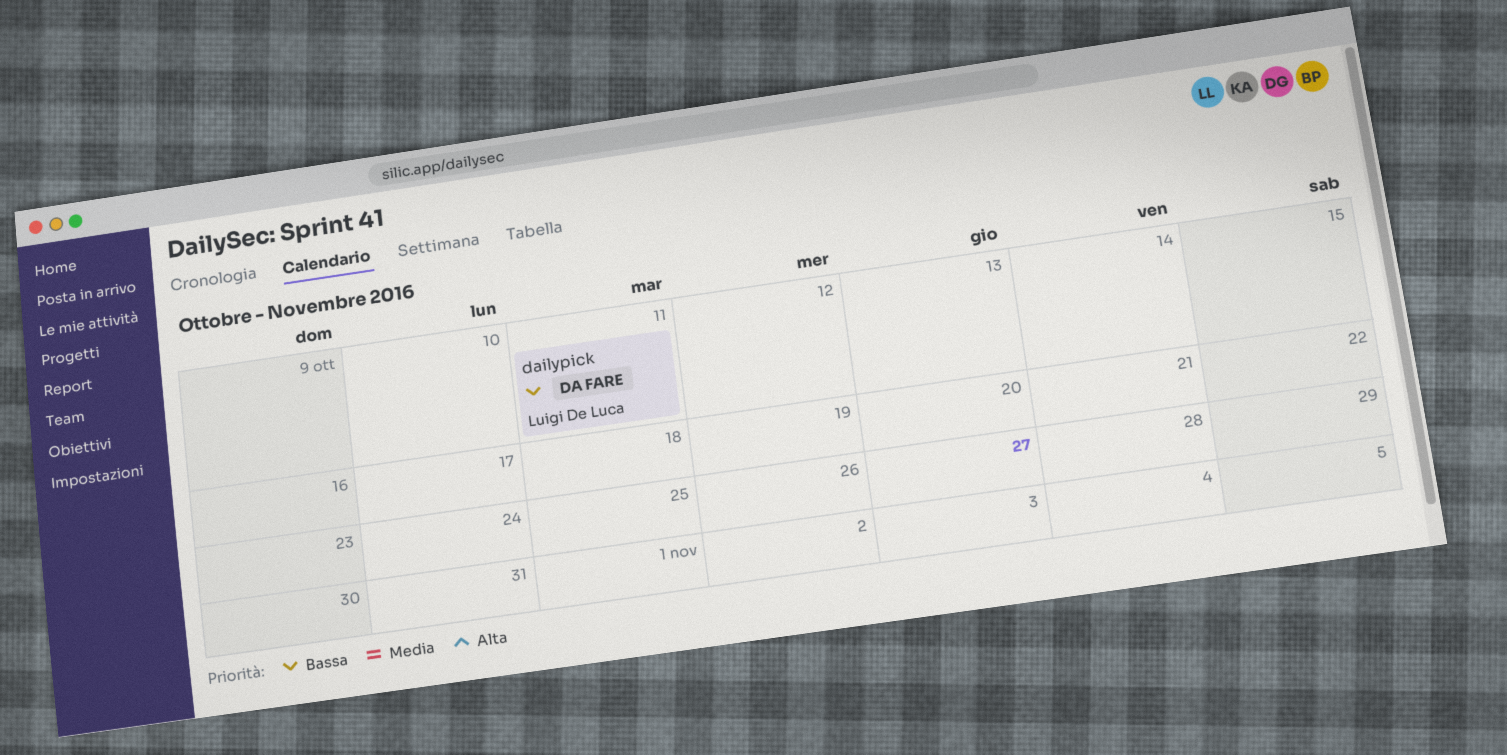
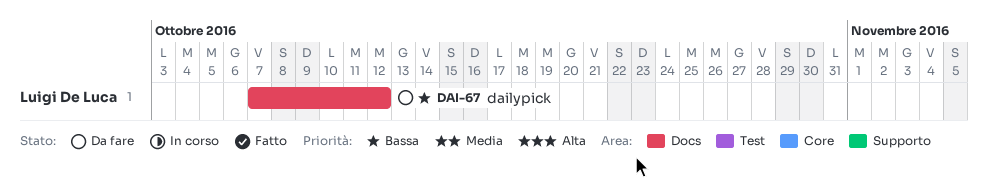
dailypick, due: Oct 11 -> Oct 12

